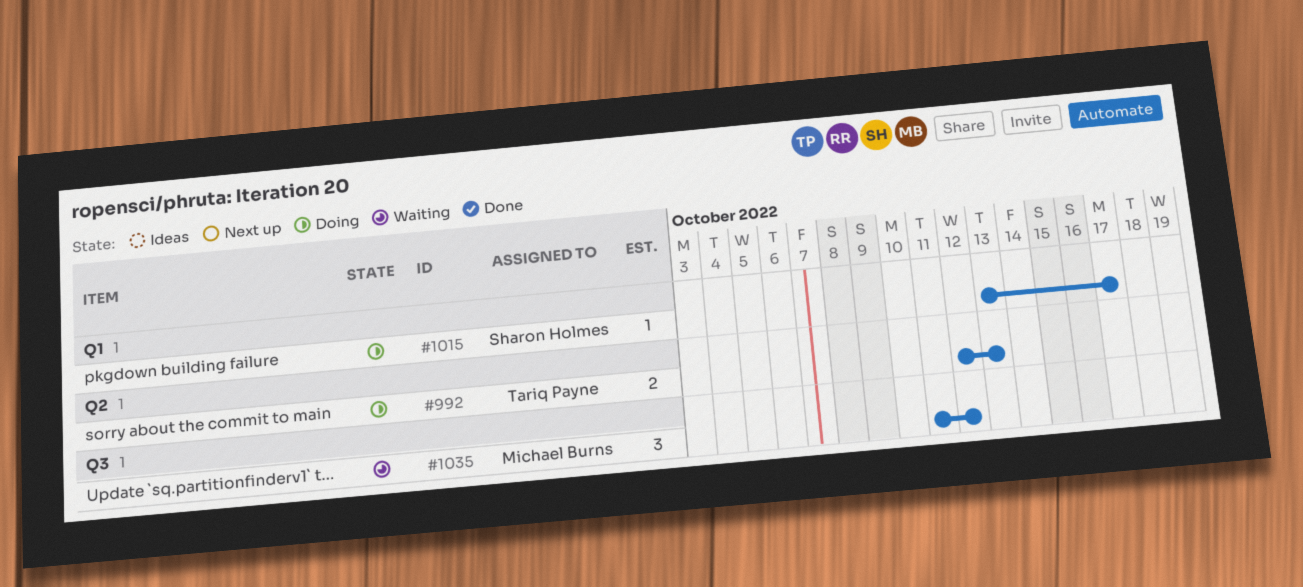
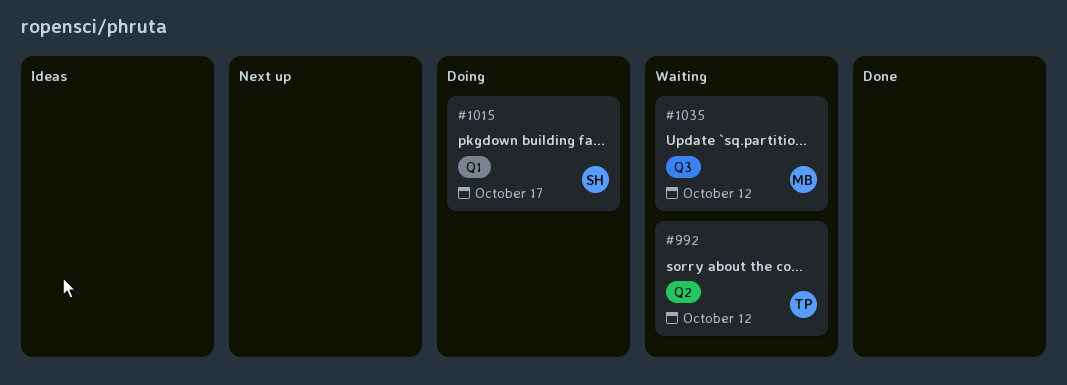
#992, status: Doing -> Waiting
#992, due: Oct 13 -> Oct 12

